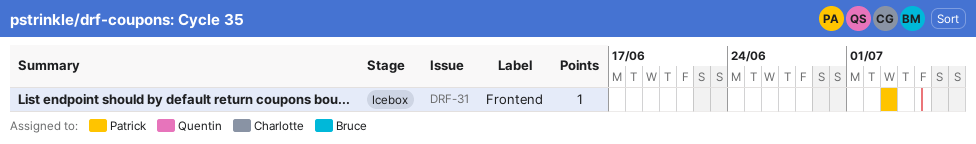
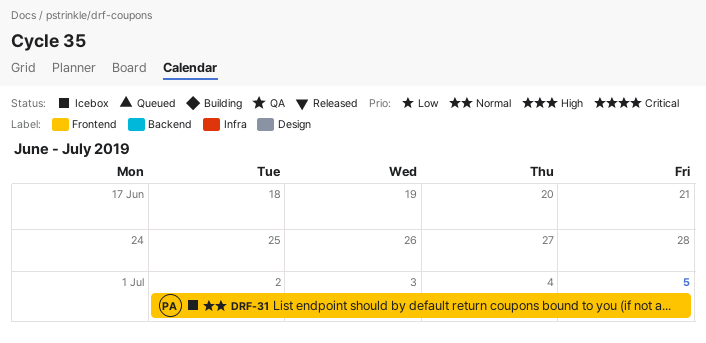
DRF-31, start: Jul 3 -> Jul 2
DRF-31, due: Jul 3 -> Jul 5

